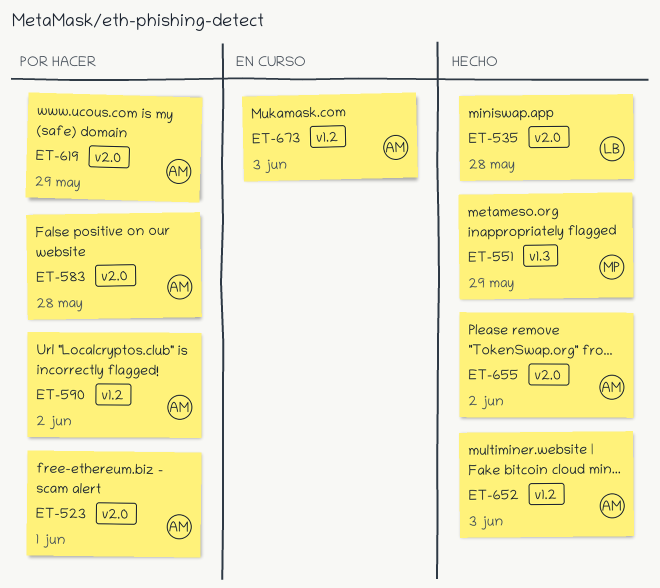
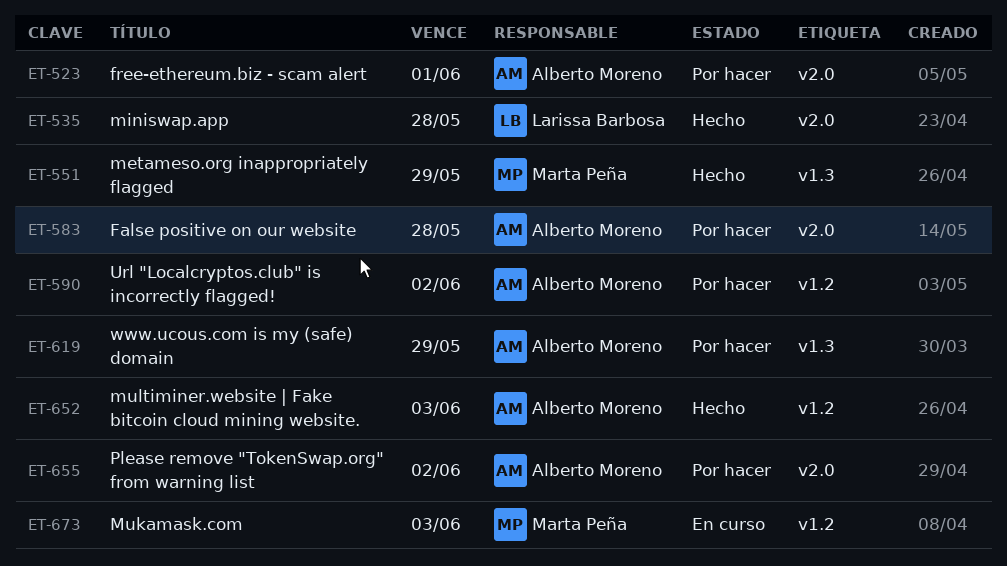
ET-619, label: v2.0 -> v1.3
ET-655, status: Hecho -> Por hacer
ET-673, owner: Alberto Moreno -> Marta Peña

